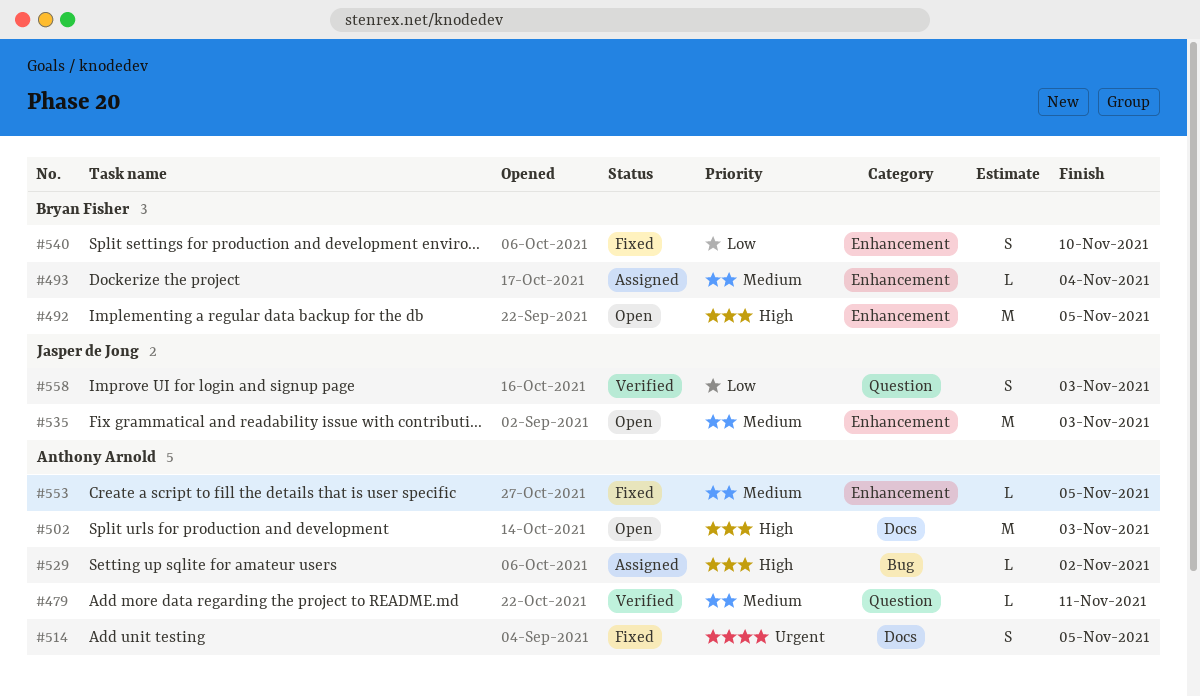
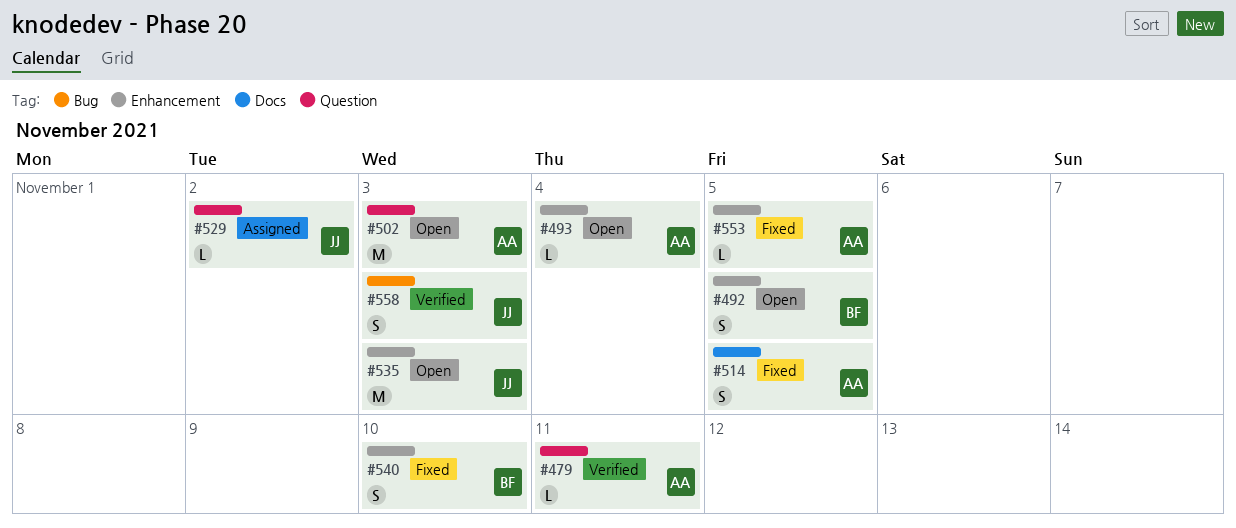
#492, estimate: M -> S
#493, status: Assigned -> Open
#493, owner: Bryan Fisher -> Anthony Arnold
#502, label: Docs -> Question
#529, owner: Anthony Arnold -> Jasper de Jong
#529, label: Bug -> Question
#558, label: Question -> Bug

